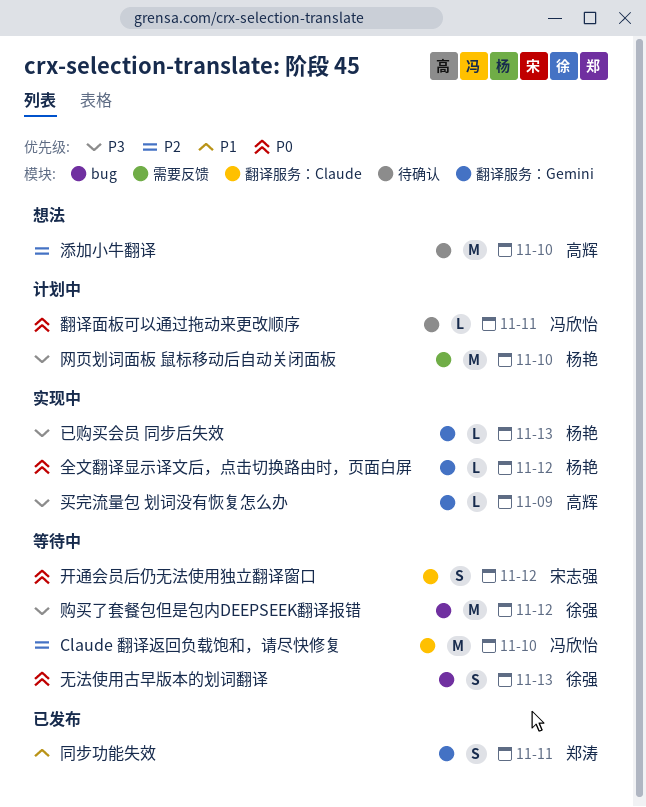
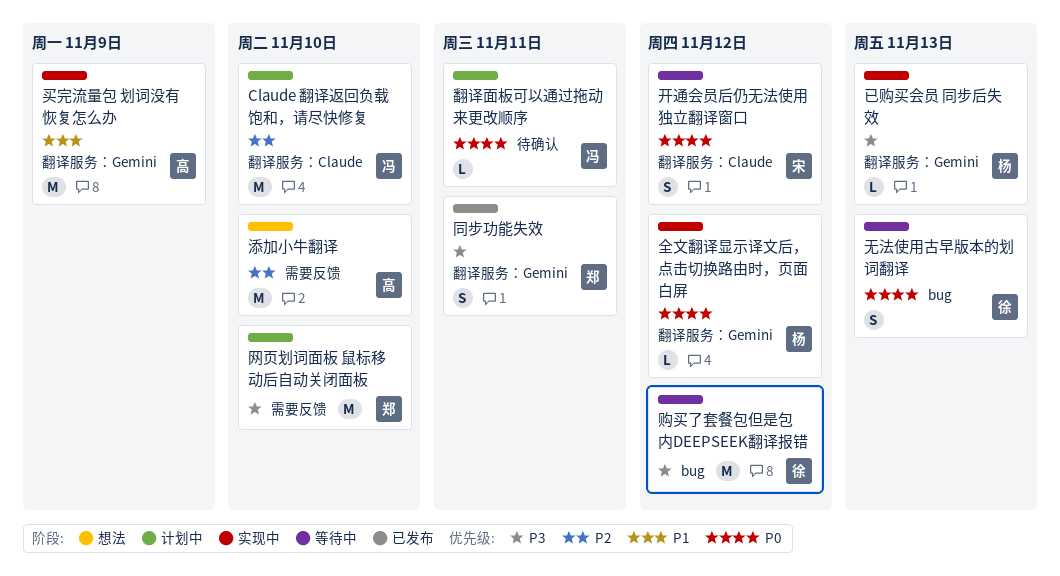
Claude 翻译返回负载饱和，请尽快修复, status: 等待中 -> 计划中
买完流量包 划词没有恢复怎么办, priority: P3 -> P1
买完流量包 划词没有恢复怎么办, estimate: L -> M
同步功能失效, priority: P1 -> P3
添加小牛翻译, label: 待确认 -> 需要反馈
网页划词面板 鼠标移动后自动关闭面板, owner: 杨艳 -> 郑涛

